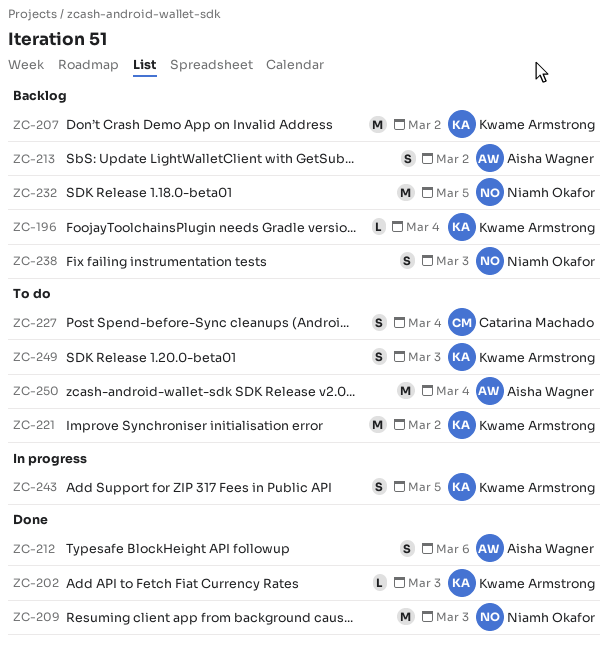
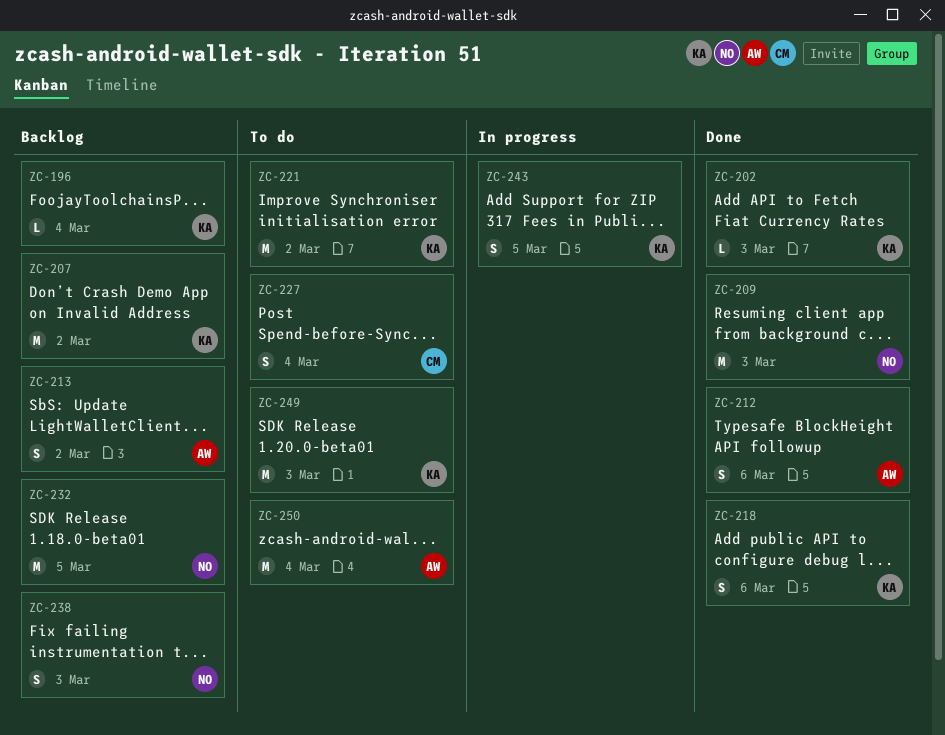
ZC-218: none -> present
ZC-249, estimate: S -> M

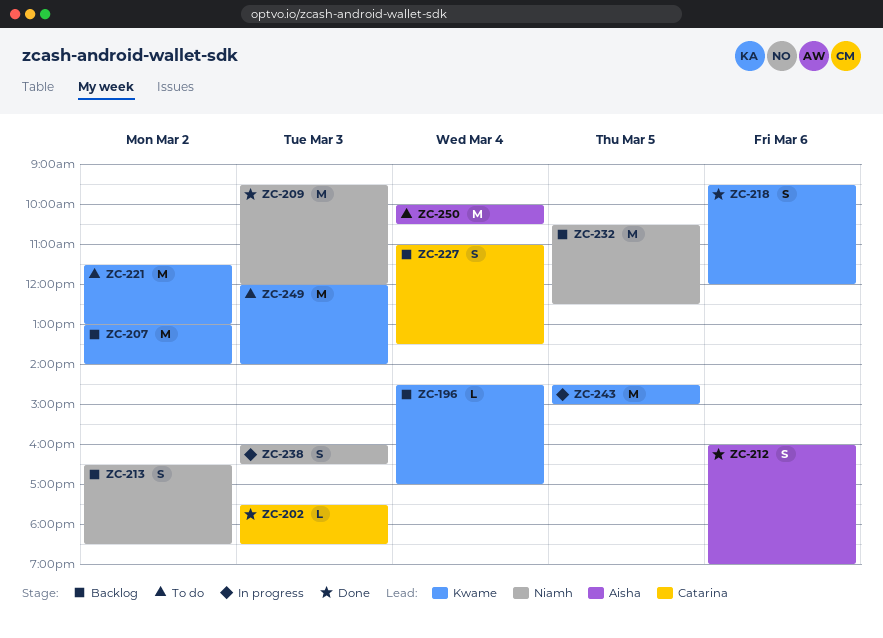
ZC-202, owner: Kwame -> Catarina
ZC-213, owner: Aisha -> Niamh
ZC-227, status: To do -> Backlog
ZC-238, status: Backlog -> In progress
ZC-243, estimate: S -> M

